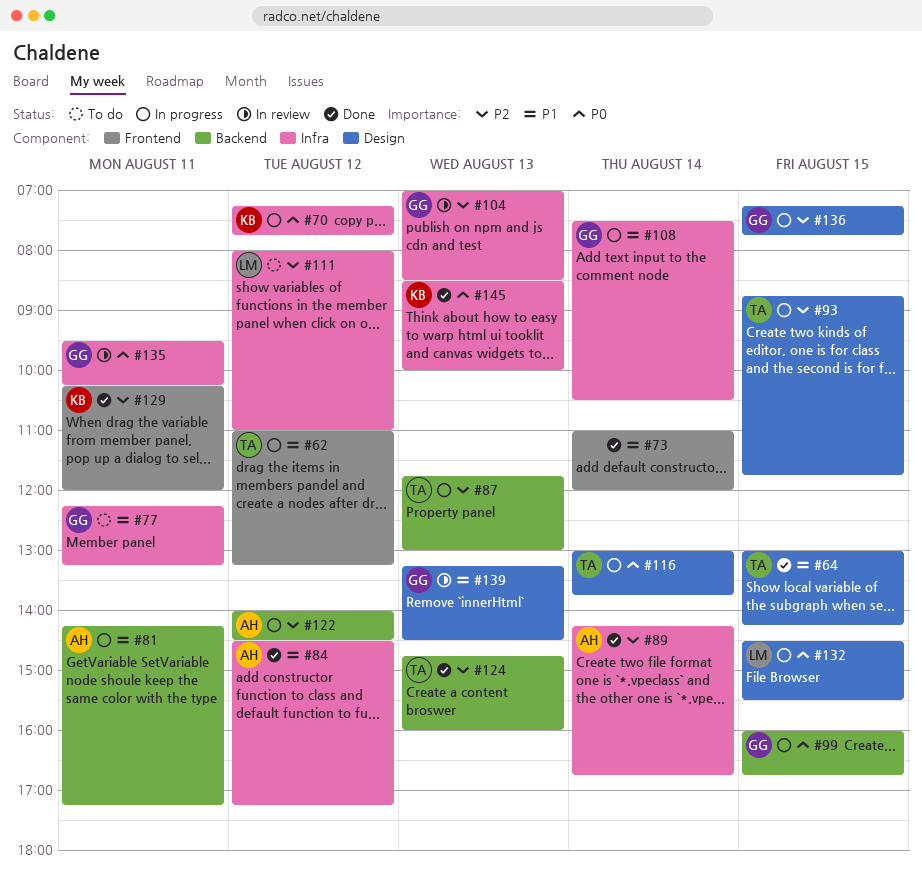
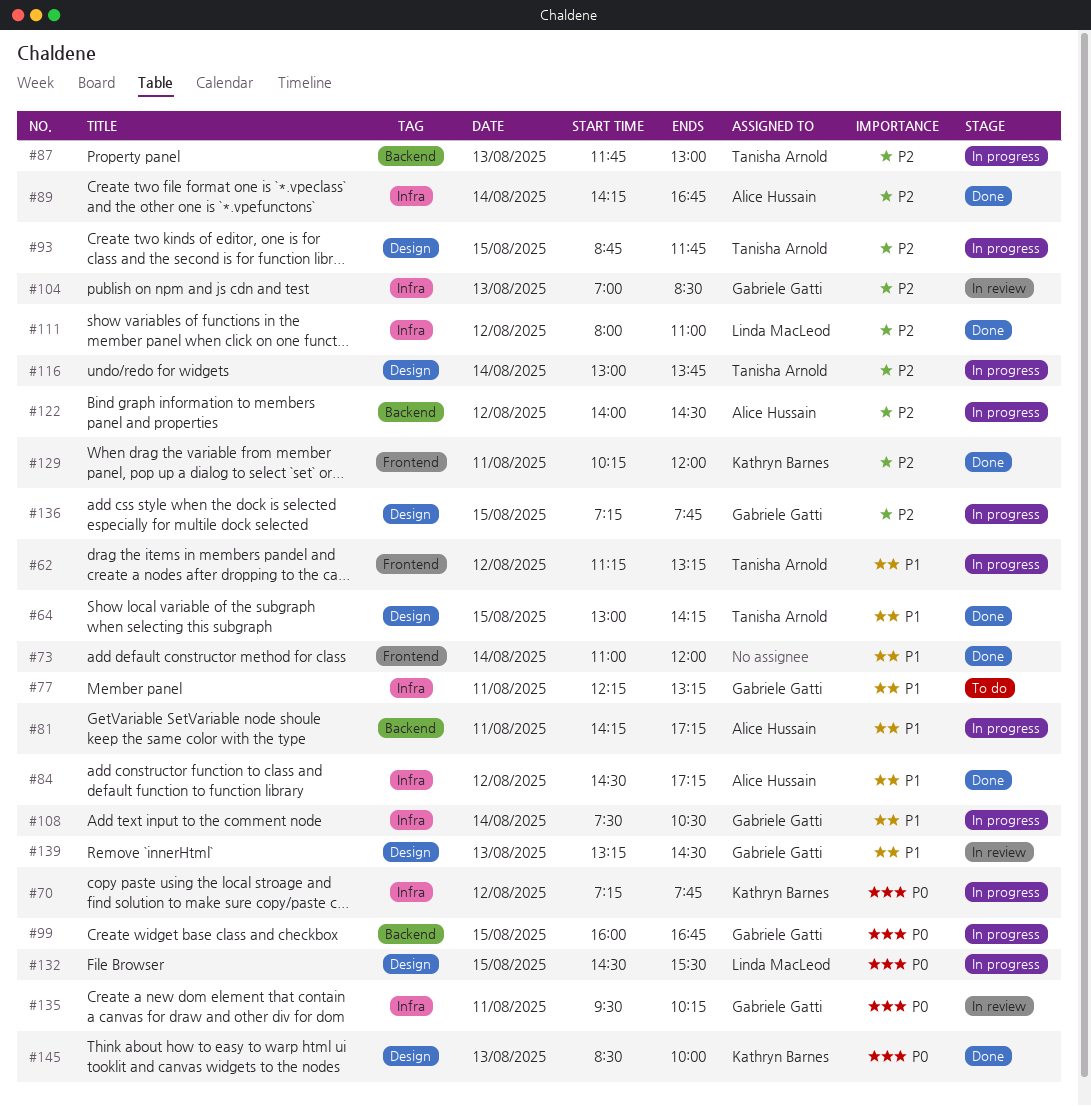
#62, begins: 11:00 -> 11:15
#111, status: To do -> Done
#116, priority: P0 -> P2
#124: present -> none
#145, label: Infra -> Design

